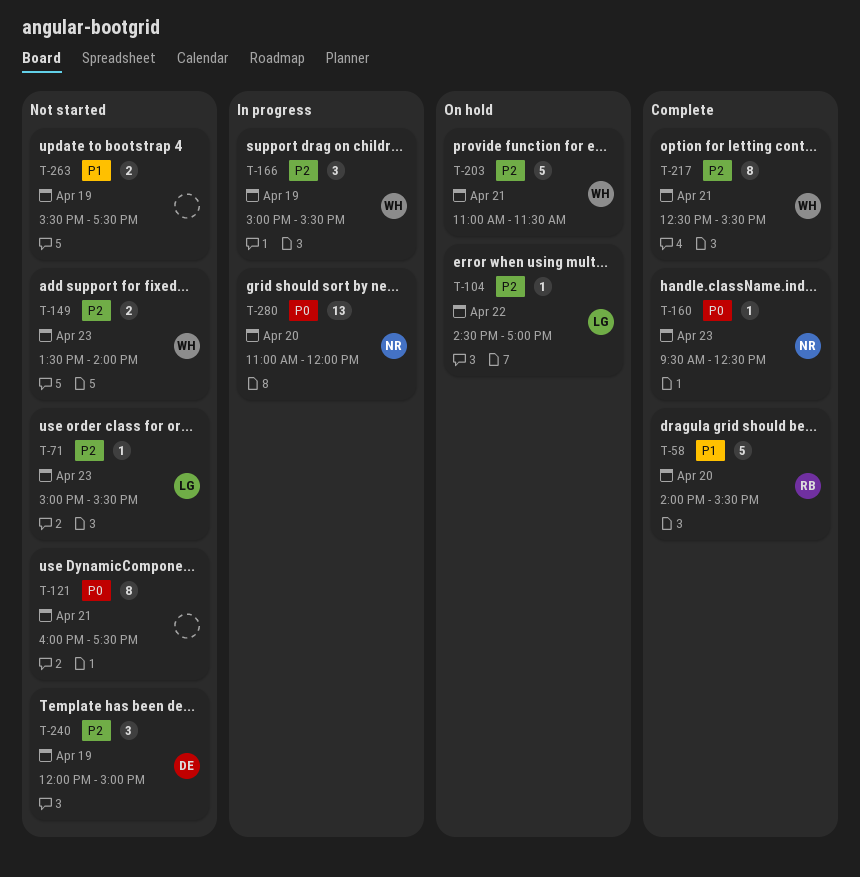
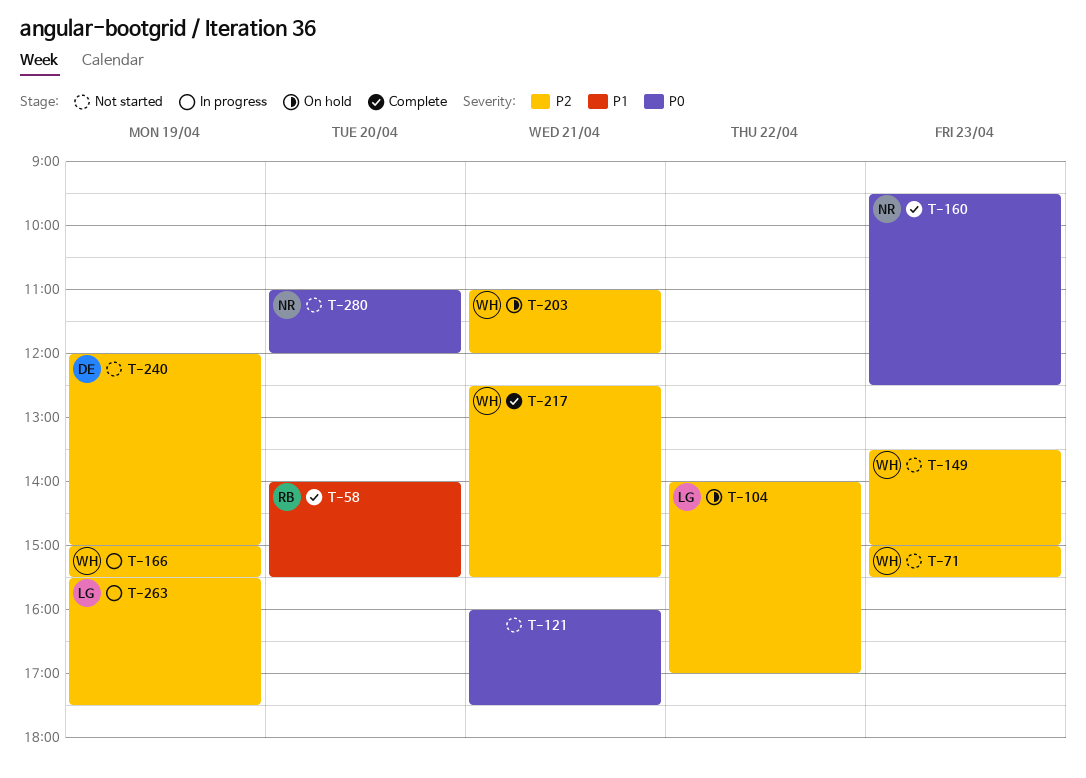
T-71, owner: LG -> WH
T-104, begins: 14:30 -> 14:00
T-149, ends: 14:00 -> 15:00
T-203, ends: 11:30 -> 12:00
T-263, status: Not started -> In progress
T-263, owner: none -> LG
T-263, priority: P1 -> P2
T-280, status: In progress -> Not started

